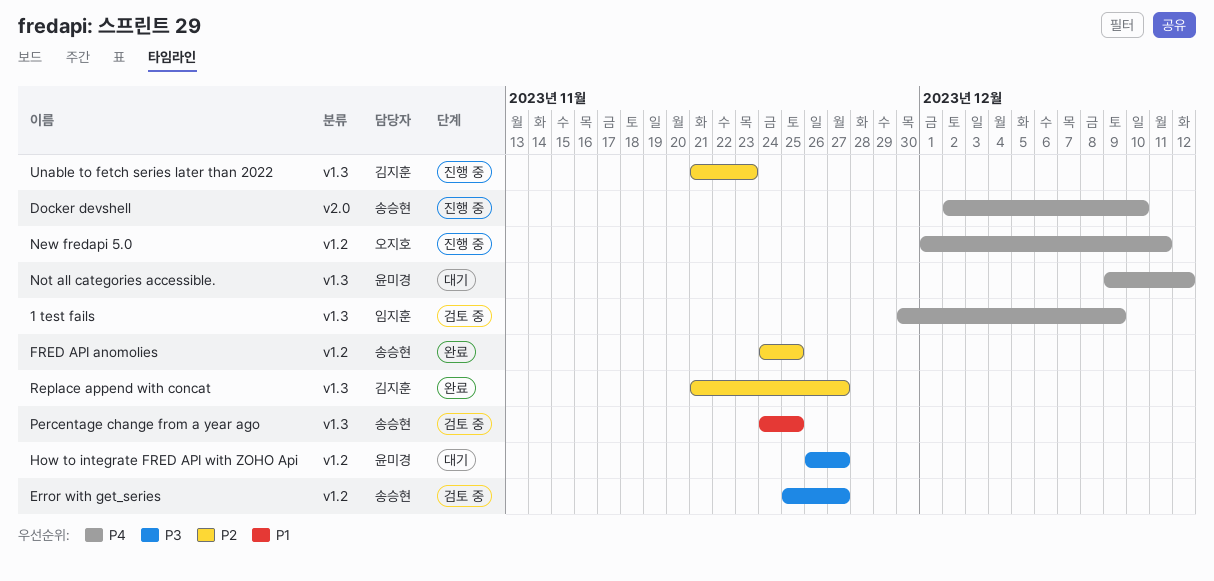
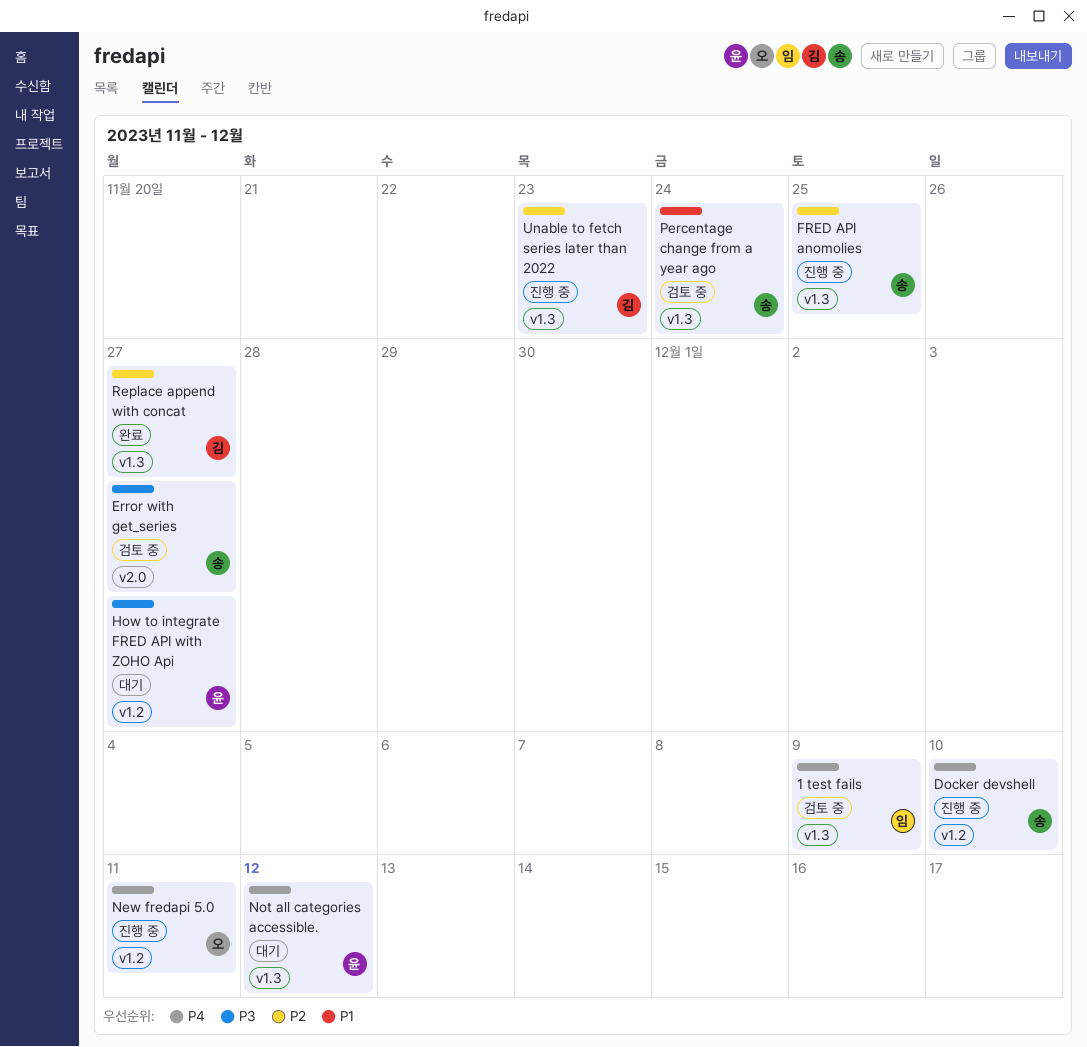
Docker devshell, label: v2.0 -> v1.2
Error with get_series, label: v1.2 -> v2.0
FRED API anomolies, status: 완료 -> 진행 중
FRED API anomolies, label: v1.2 -> v1.3
Percentage change from a year ago, due: Nov 25 -> Nov 24

